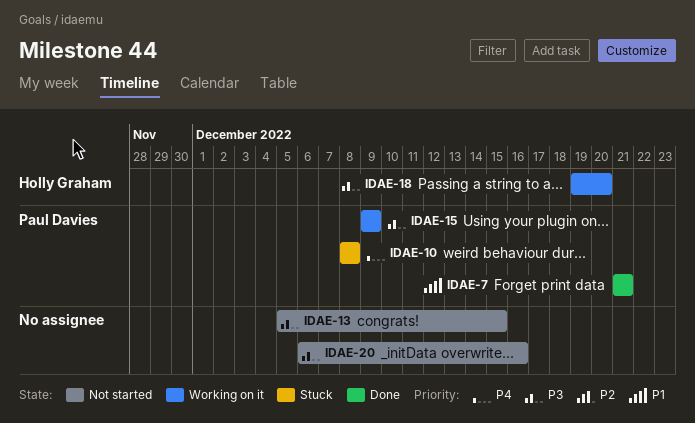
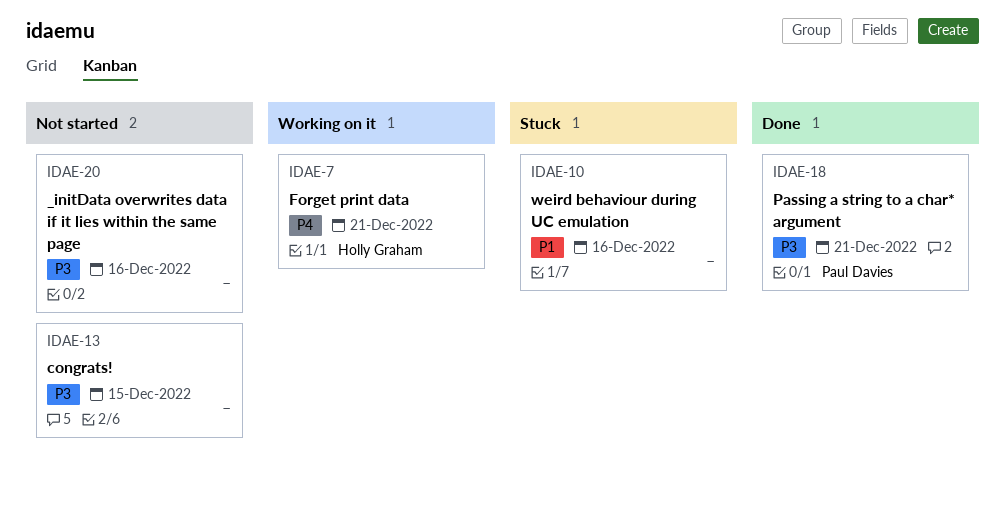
IDAE-7, status: Done -> Working on it
IDAE-7, owner: Paul Davies -> Holly Graham
IDAE-7, priority: P1 -> P4
IDAE-10, owner: Paul Davies -> none
IDAE-10, priority: P4 -> P1
IDAE-10, due: Dec 8 -> Dec 16
IDAE-15: present -> none
IDAE-18, status: Working on it -> Done
IDAE-18, owner: Holly Graham -> Paul Davies
IDAE-18, due: Dec 20 -> Dec 21

